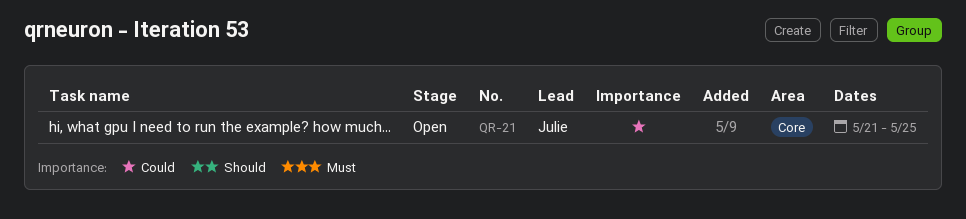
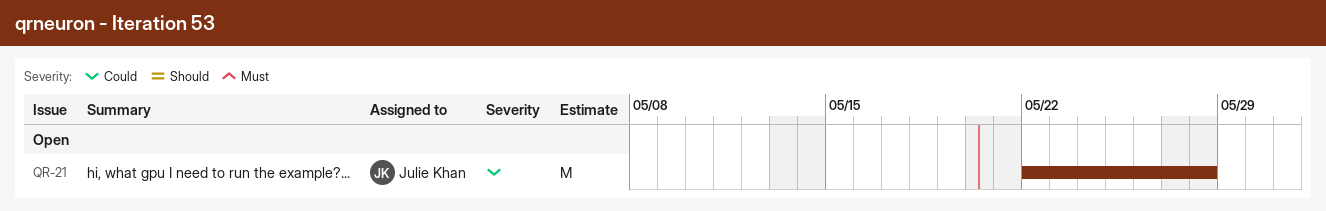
QR-21, start: May 21 -> May 22
QR-21, due: May 25 -> May 28

